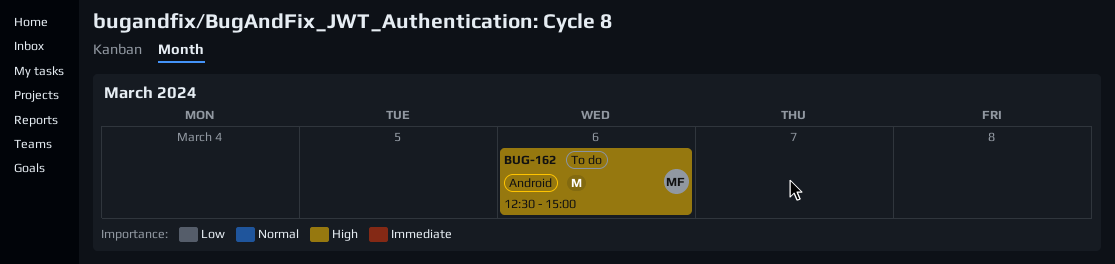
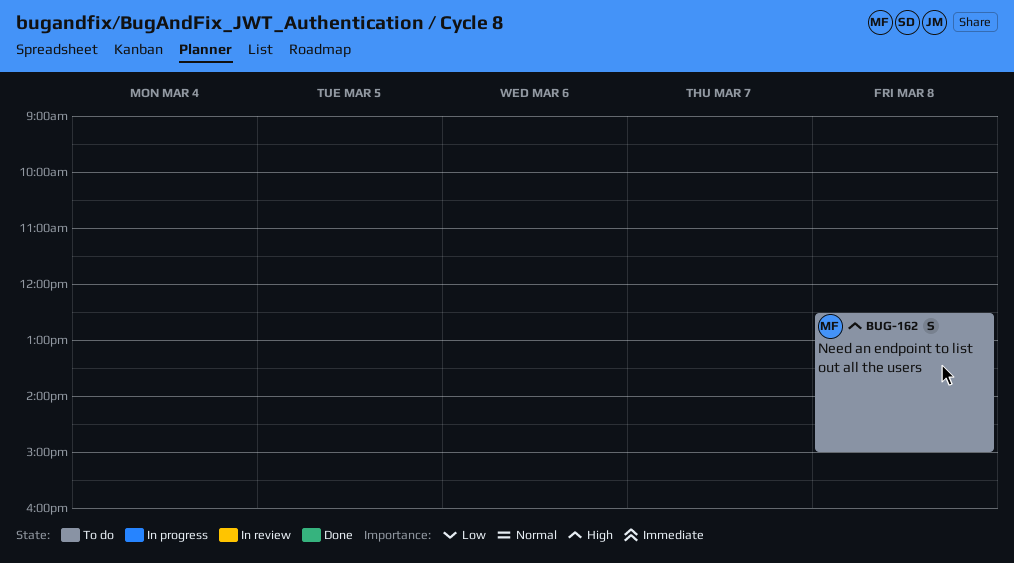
BUG-162, estimate: M -> S
BUG-162, day: Mar 6 -> Mar 8

